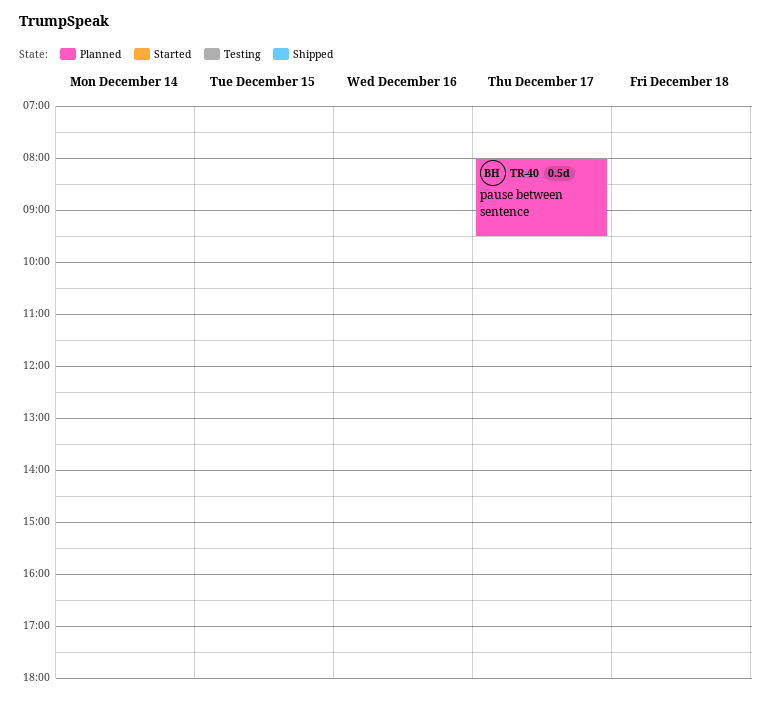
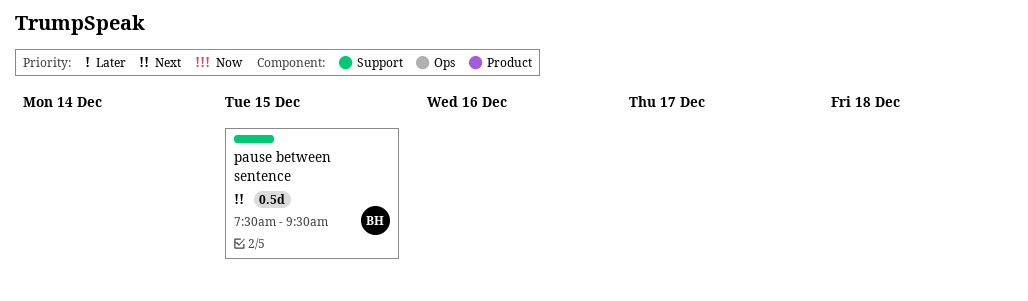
pause between sentence, day: Dec 17 -> Dec 15
pause between sentence, begins: 08:00 -> 07:30

